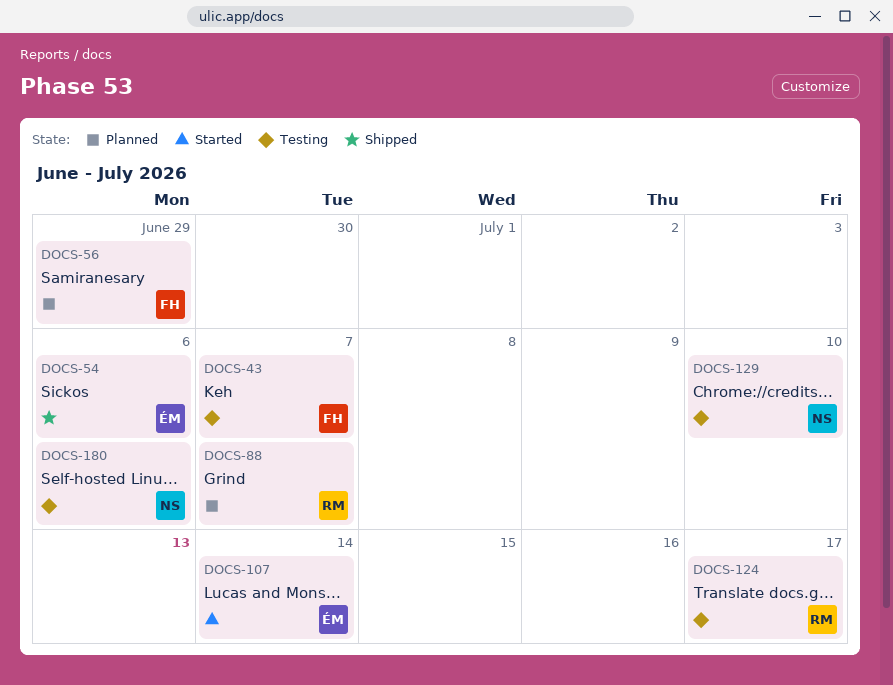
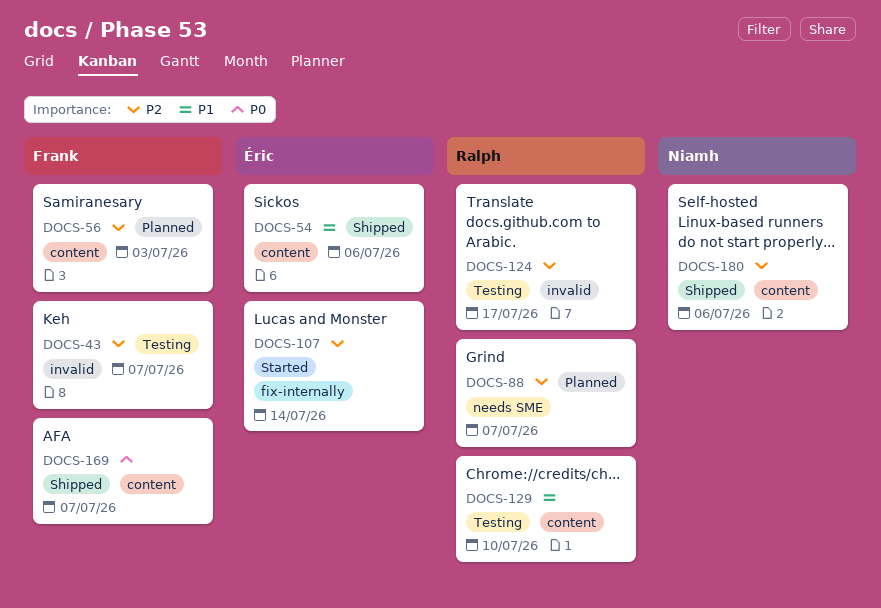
DOCS-56, due: Jun 29 -> Jul 3
DOCS-129, owner: Niamh -> Ralph
DOCS-169: none -> present
DOCS-180, status: Testing -> Shipped

